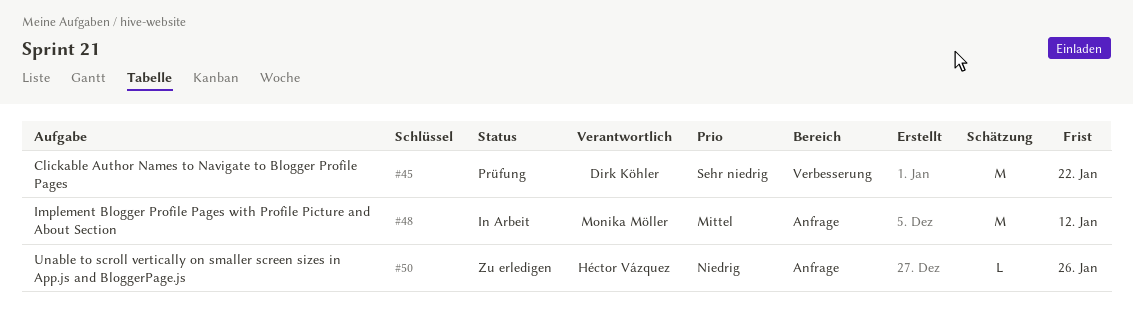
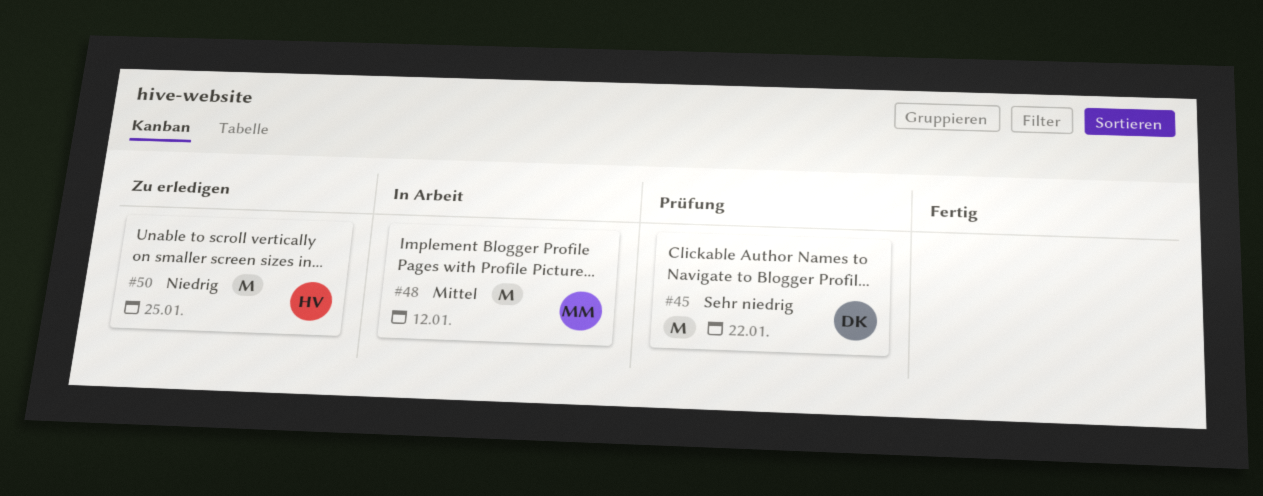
#50, estimate: L -> M
#50, due: Jan 26 -> Jan 25

